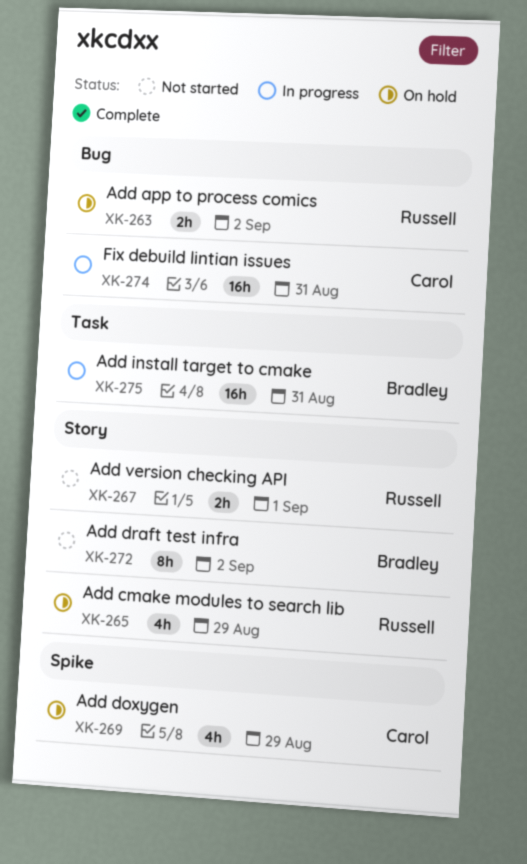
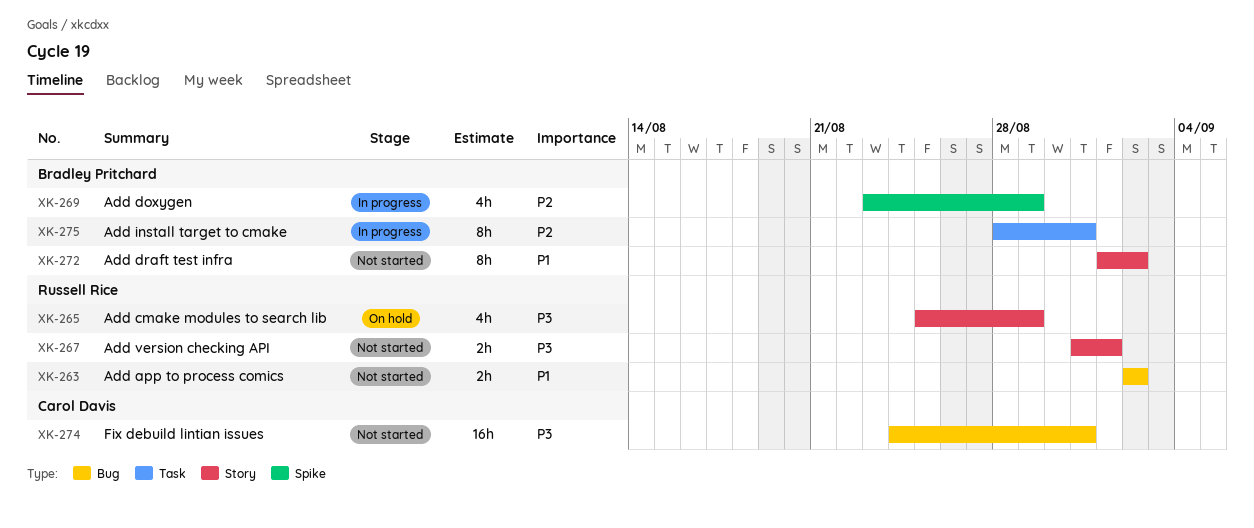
XK-263, status: On hold -> Not started
XK-269, status: On hold -> In progress
XK-269, owner: Carol Davis -> Bradley Pritchard
XK-274, status: In progress -> Not started
XK-275, estimate: 16h -> 8h

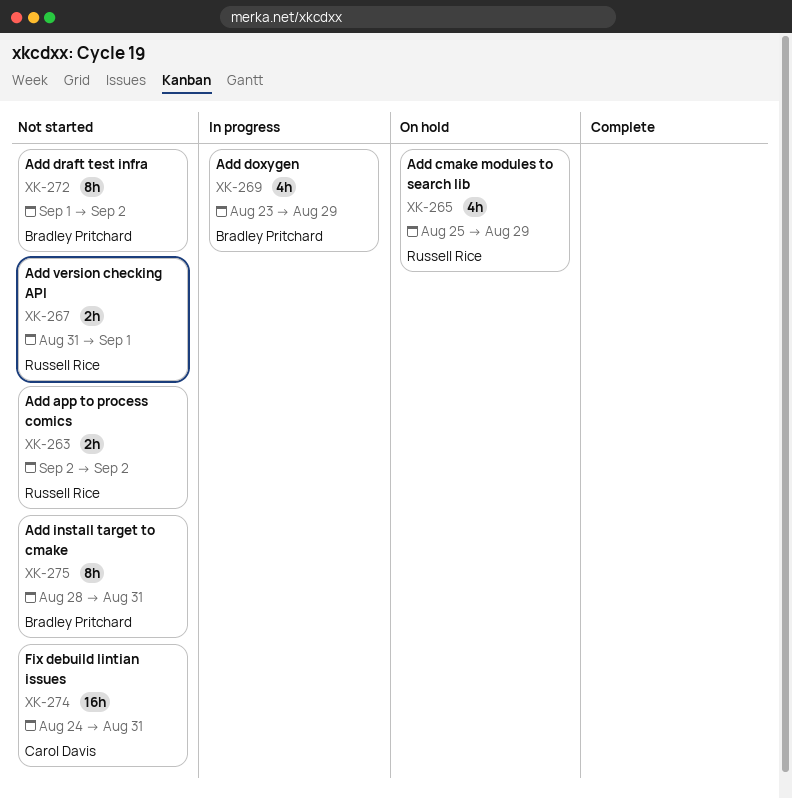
XK-275, status: In progress -> Not started

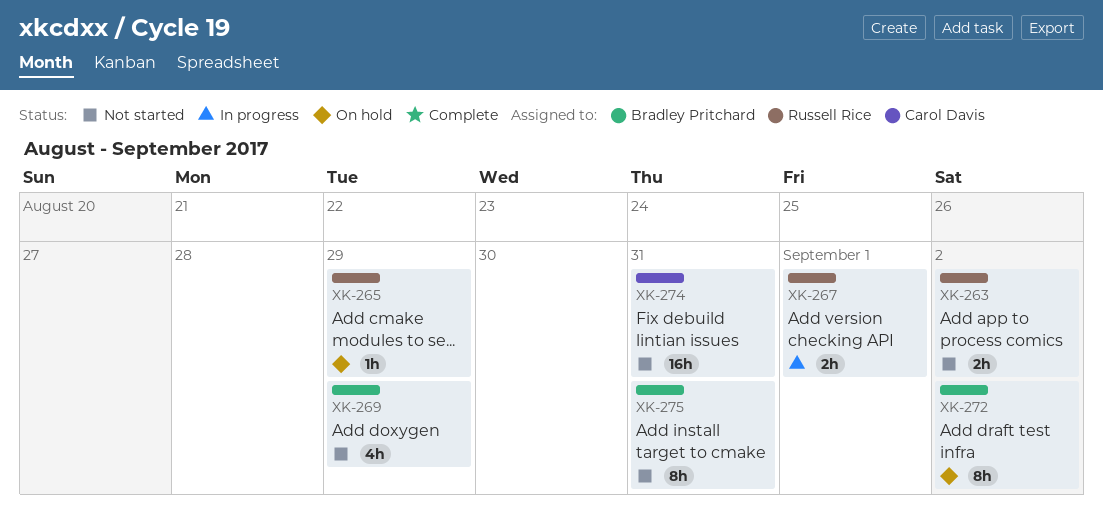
XK-265, estimate: 4h -> 1h
XK-267, status: Not started -> In progress
XK-269, status: In progress -> Not started
XK-272, status: Not started -> On hold

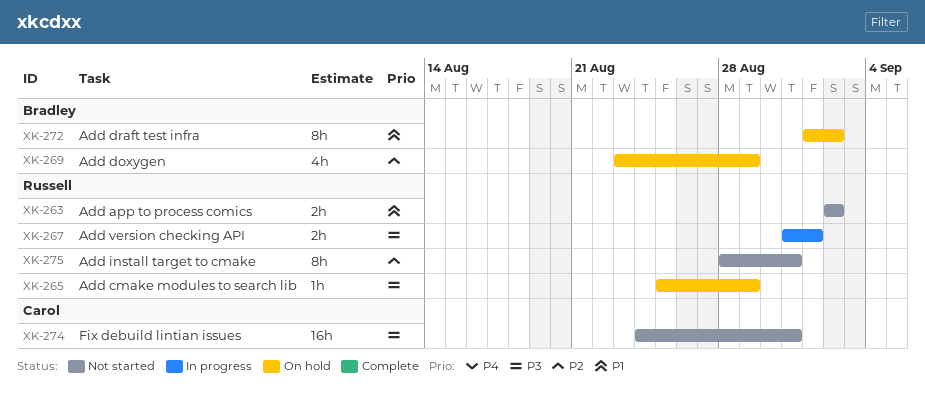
XK-269, status: Not started -> On hold
XK-275, owner: Bradley Pritchard -> Russell Rice

